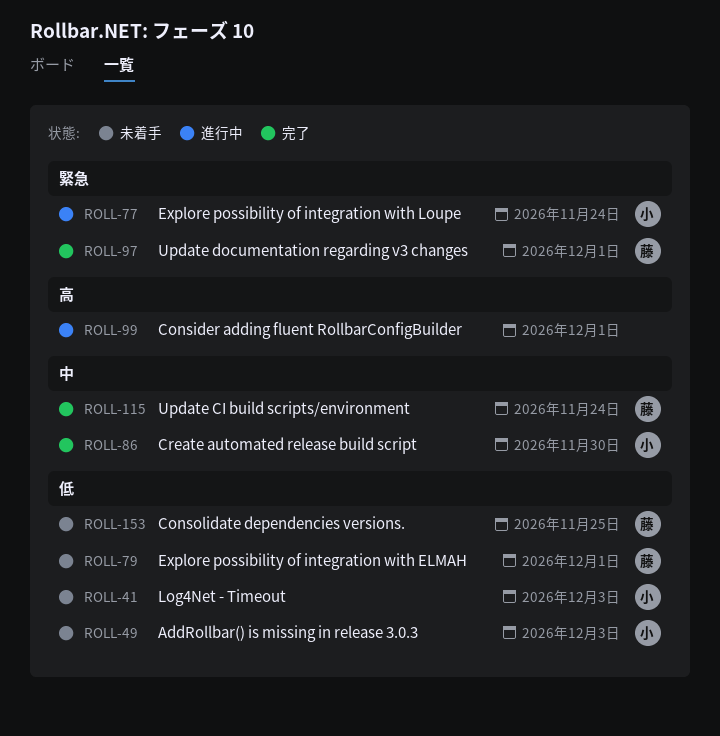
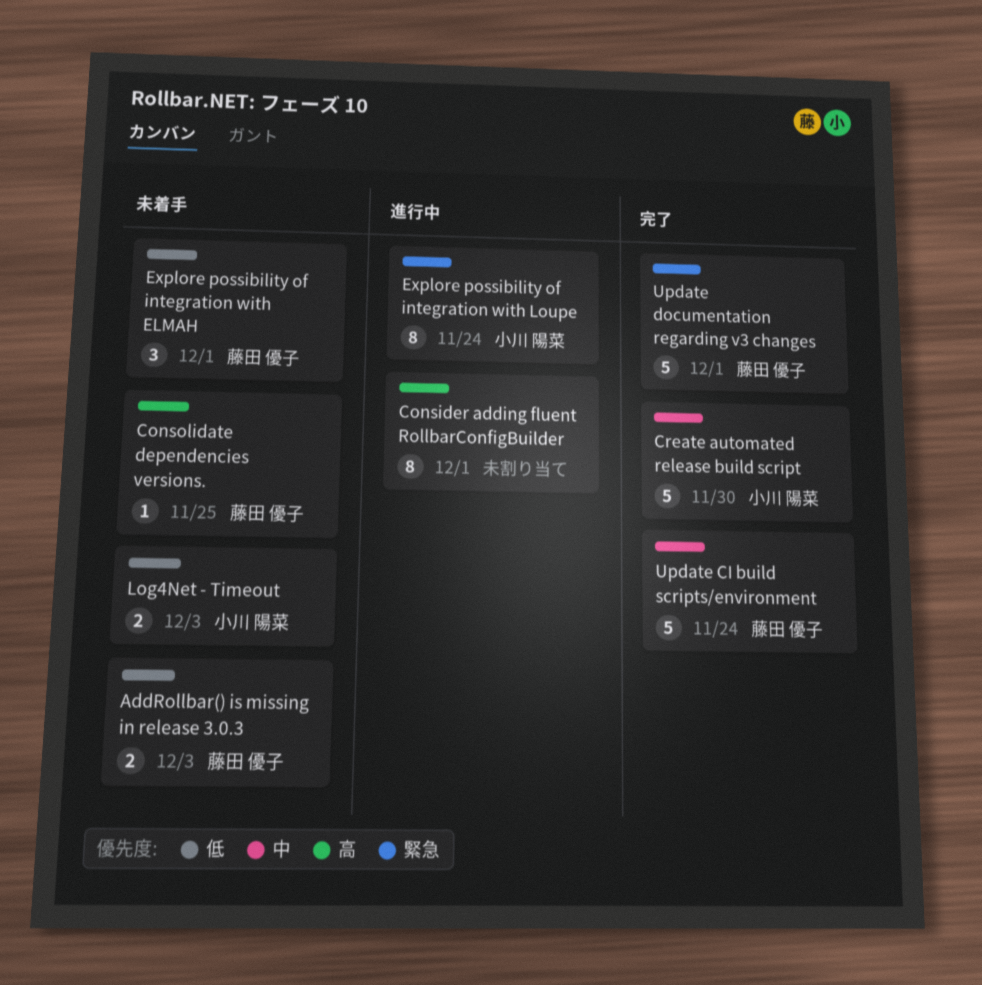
AddRollbar() is missing in release 3.0.3, owner: 小川 陽菜 -> 藤田 優子
Consolidate dependencies versions., priority: 低 -> 高

